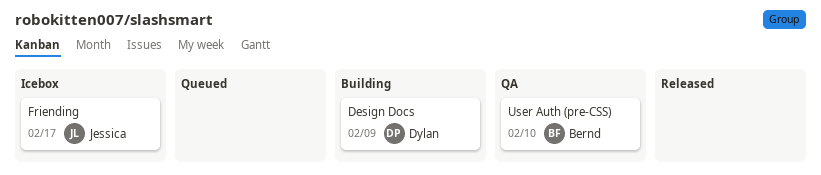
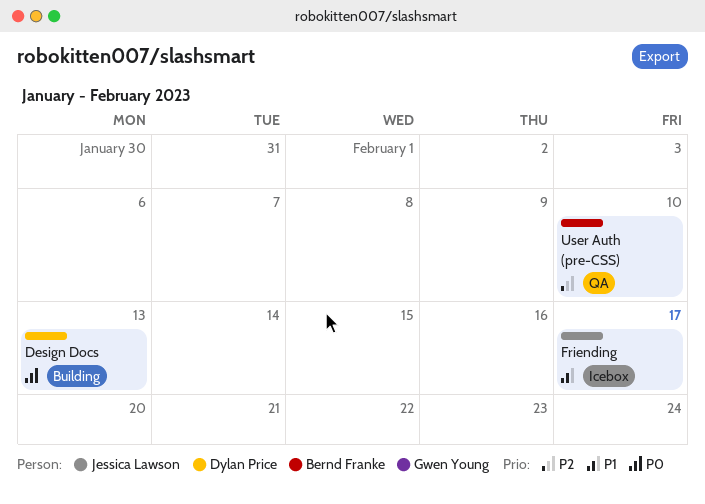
Design Docs, due: Feb 9 -> Feb 13

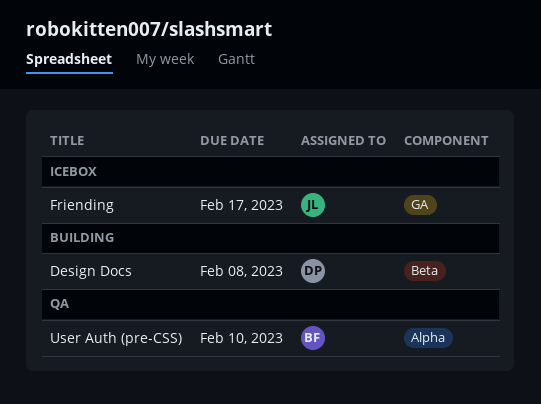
Design Docs, due: Feb 13 -> Feb 8

